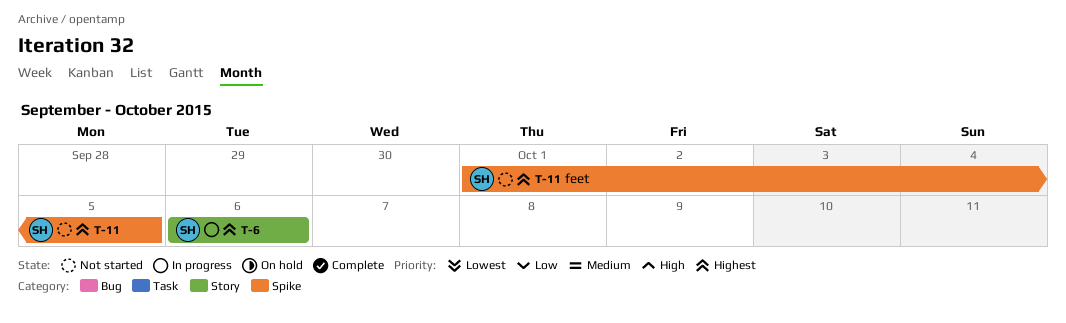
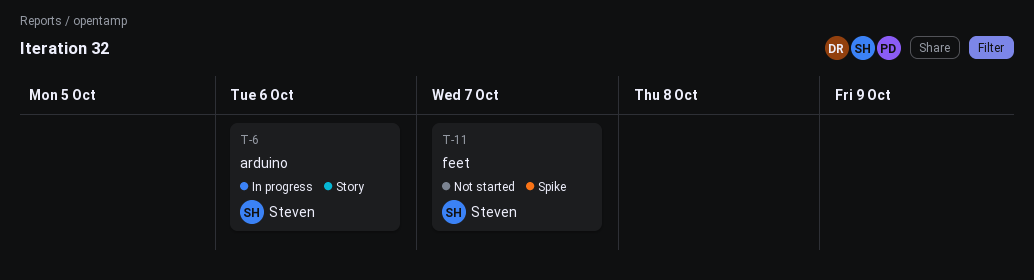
T-11, due: Oct 5 -> Oct 7

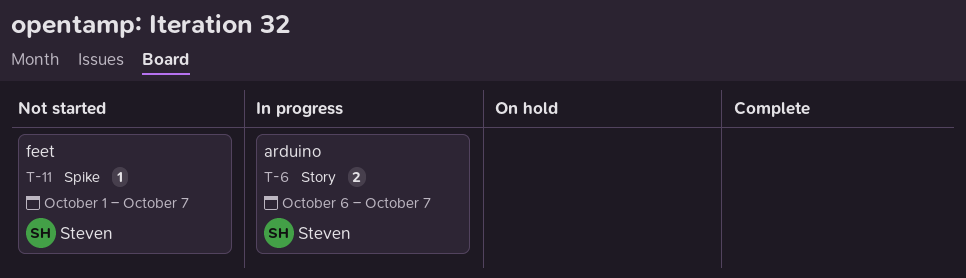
T-6, due: Oct 6 -> Oct 7

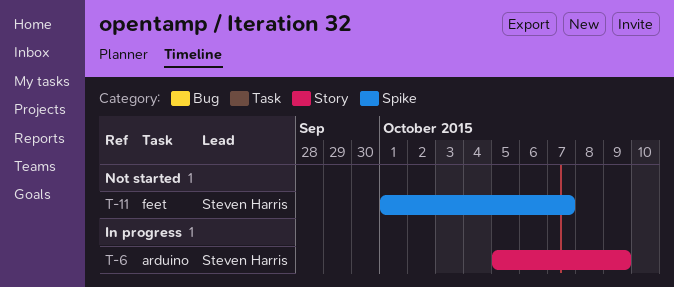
T-6, start: Oct 6 -> Oct 5
T-6, due: Oct 7 -> Oct 9

